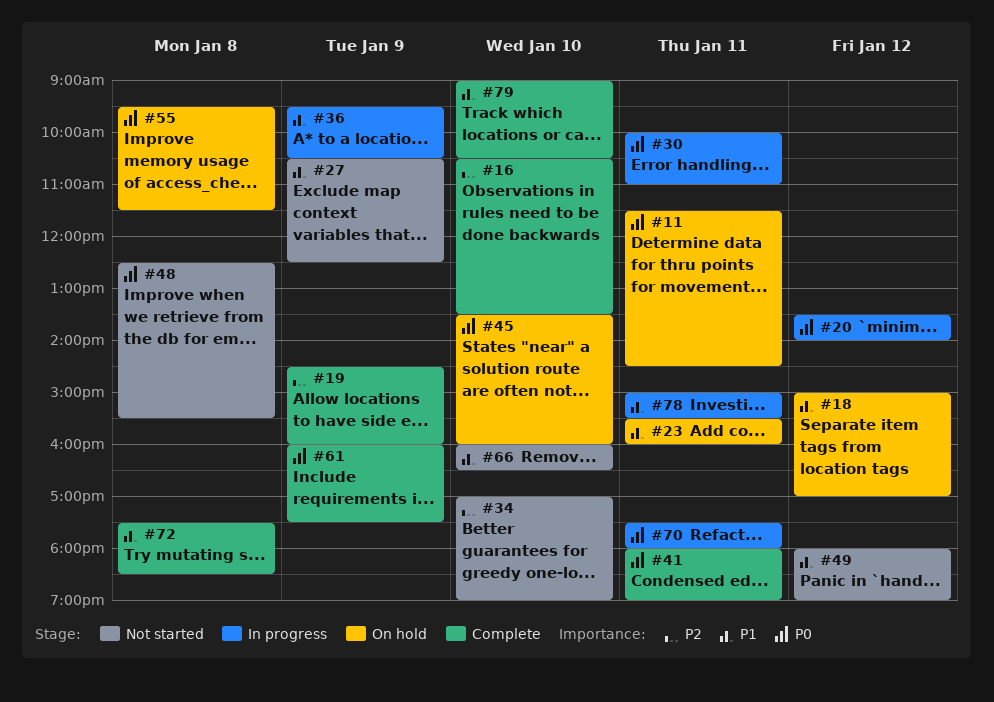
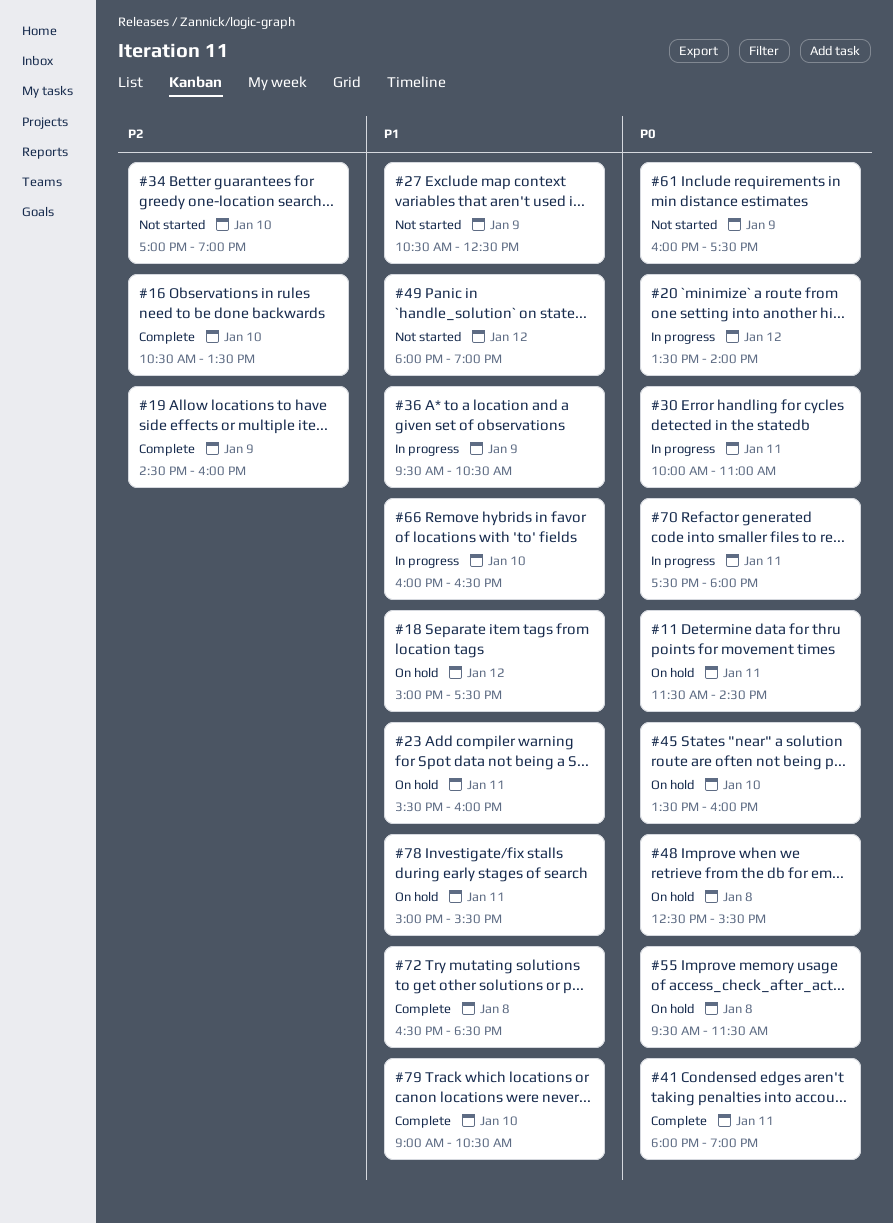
#18, ends: 17:00 -> 17:30
#48, status: Not started -> On hold
#61, status: Complete -> Not started
#66, status: Not started -> In progress
#72, begins: 17:30 -> 16:30
#78, status: In progress -> On hold

